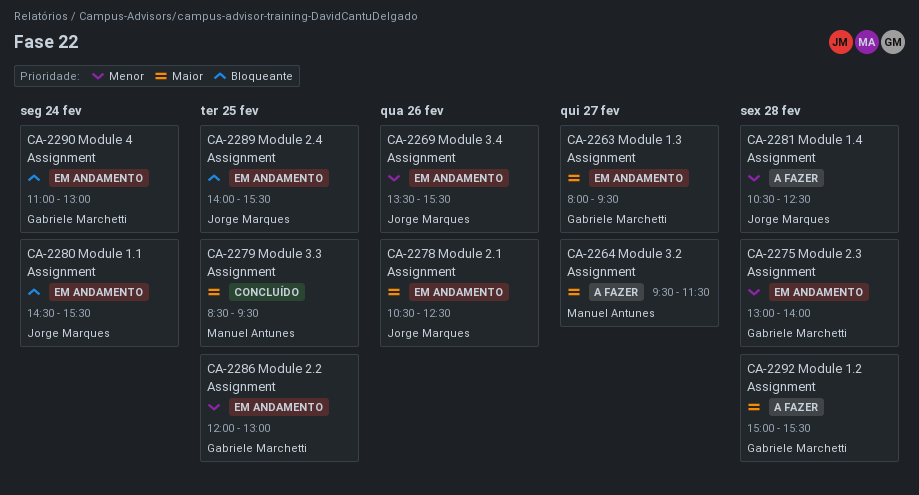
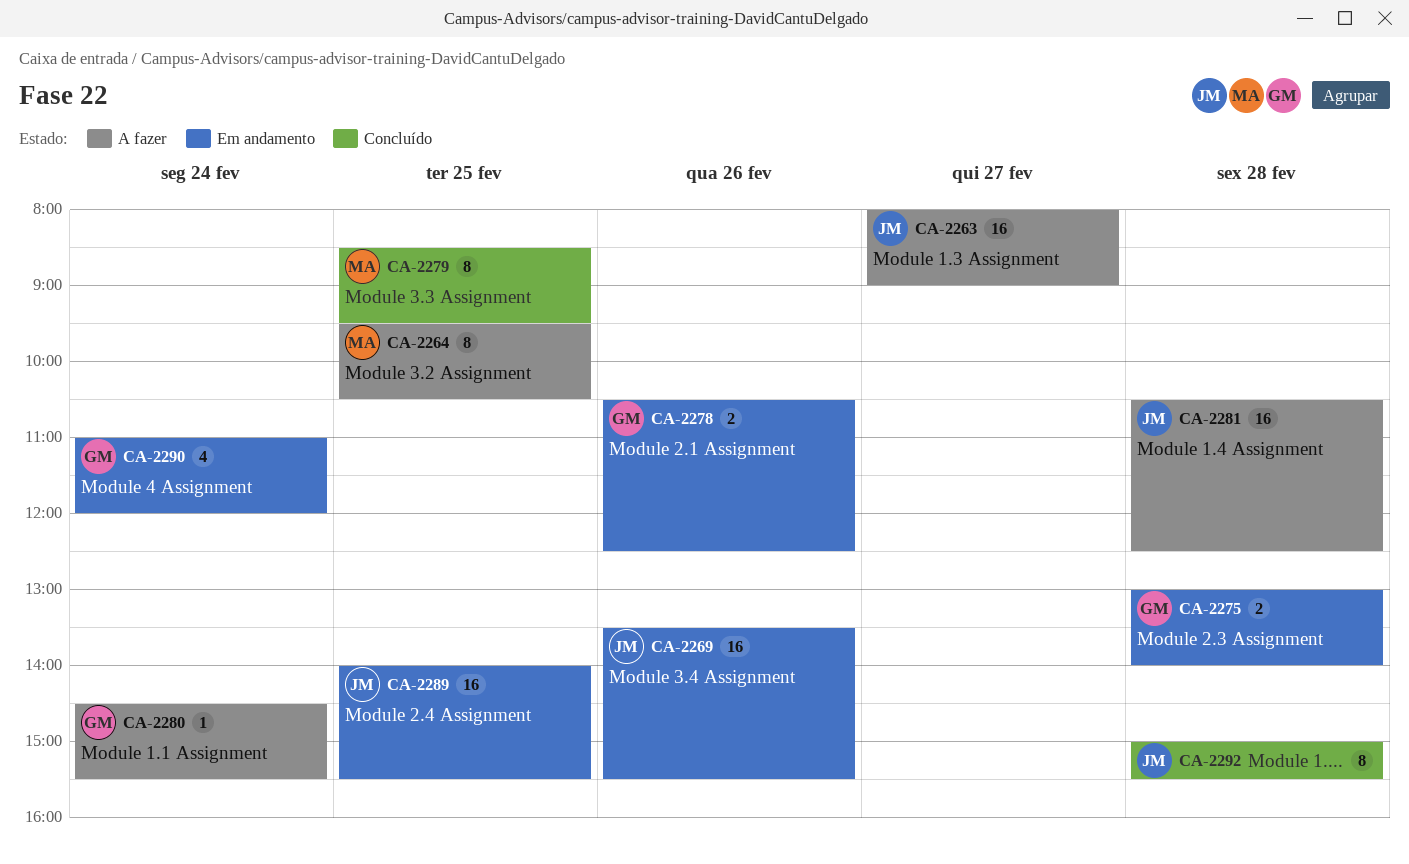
CA-2263, status: Em andamento -> A fazer
CA-2263, owner: Gabriele Marchetti -> Jorge Marques
CA-2263, ends: 09:30 -> 09:00
CA-2264, day: Feb 27 -> Feb 25
CA-2264, ends: 11:30 -> 10:30
CA-2278, owner: Jorge Marques -> Gabriele Marchetti
CA-2280, status: Em andamento -> A fazer
CA-2280, owner: Jorge Marques -> Gabriele Marchetti
CA-2286: present -> none
CA-2290, ends: 13:00 -> 12:00
CA-2292, status: A fazer -> Concluído
CA-2292, owner: Gabriele Marchetti -> Jorge Marques

